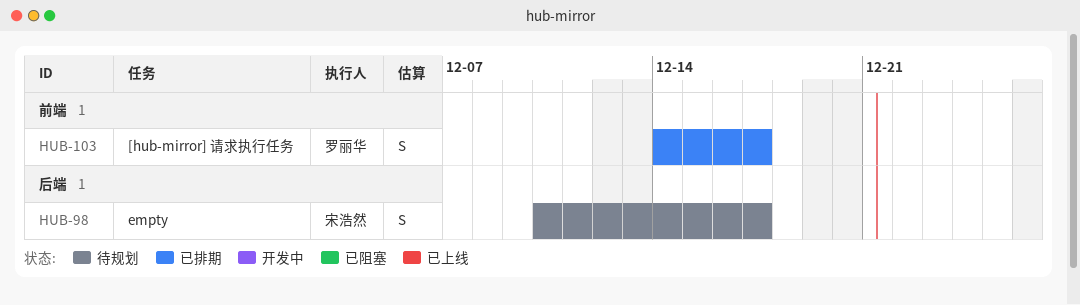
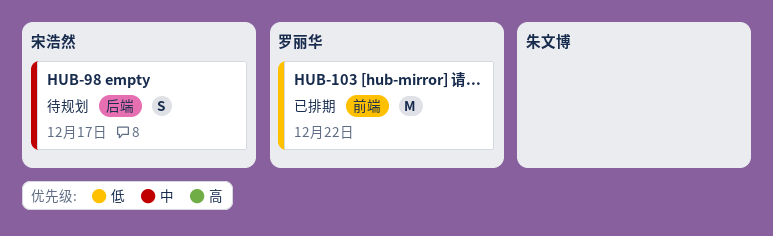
HUB-103, estimate: S -> M
HUB-103, due: Dec 17 -> Dec 22

